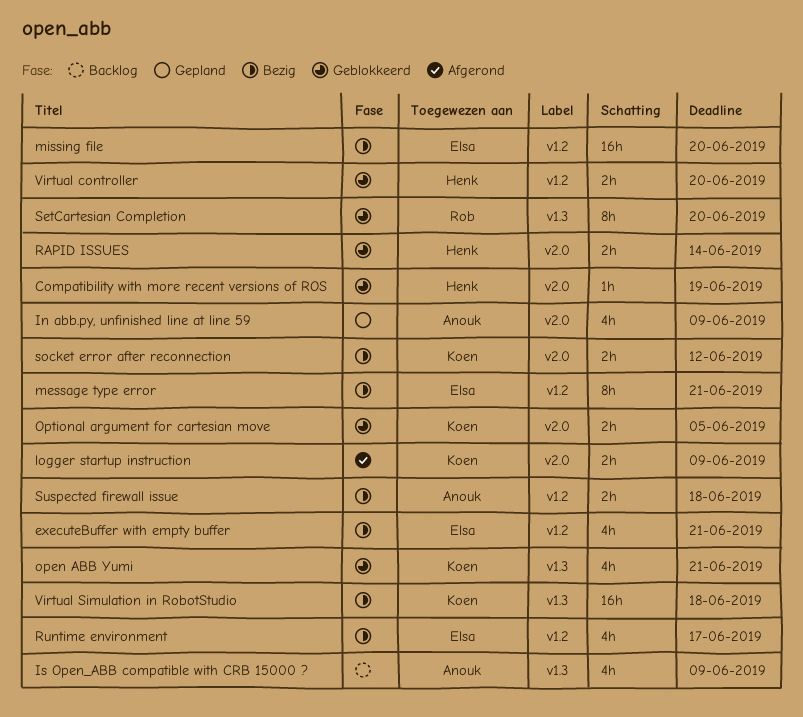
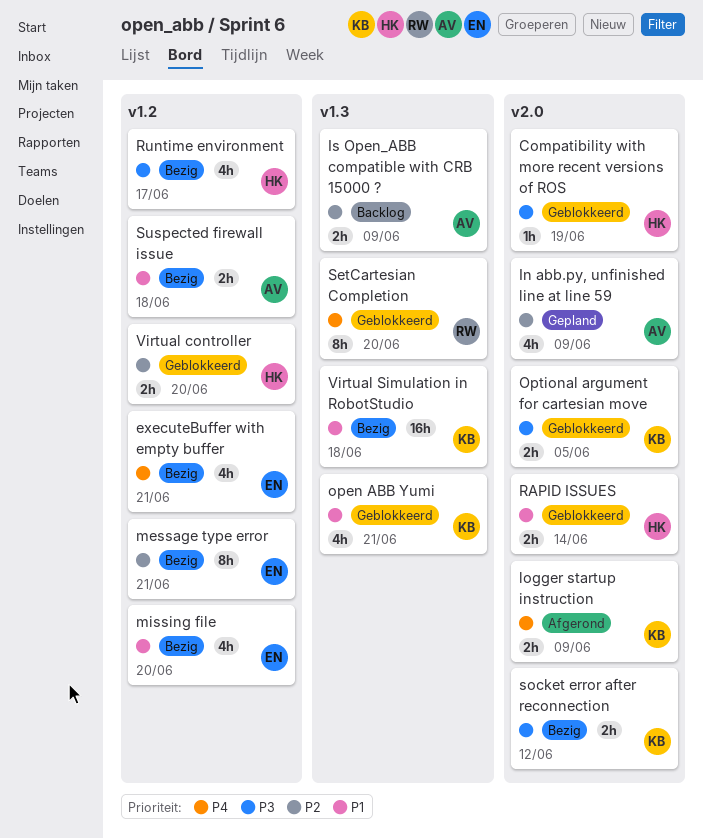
Is Open_ABB compatible with CRB 15000 ?, estimate: 4h -> 2h
missing file, estimate: 16h -> 4h
Runtime environment, owner: Elsa -> Henk

